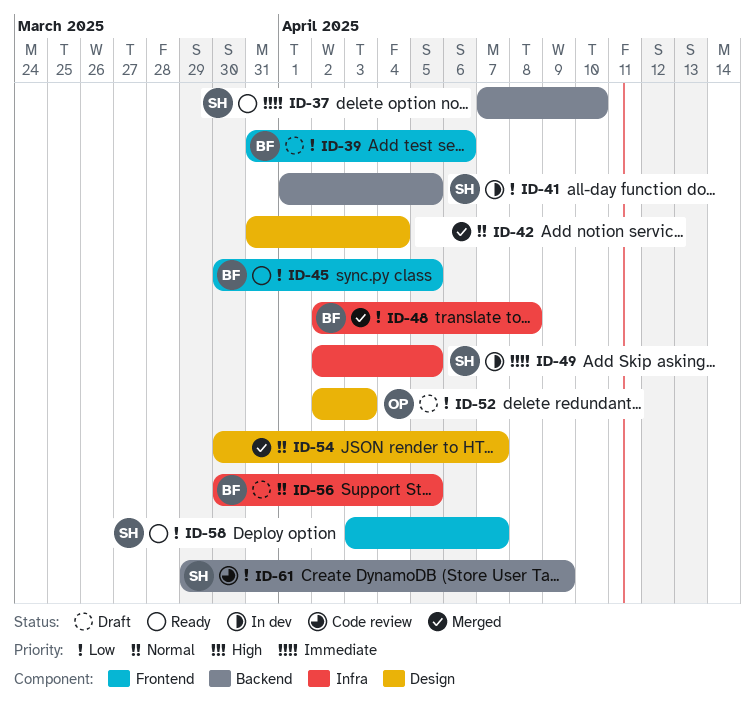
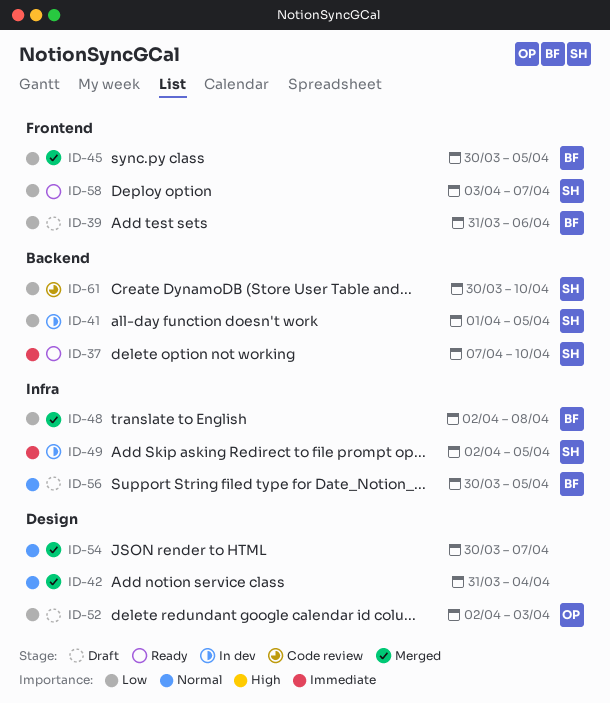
ID-45, status: Ready -> Merged
ID-61, start: Mar 29 -> Mar 30
ID-61, due: Apr 9 -> Apr 10

